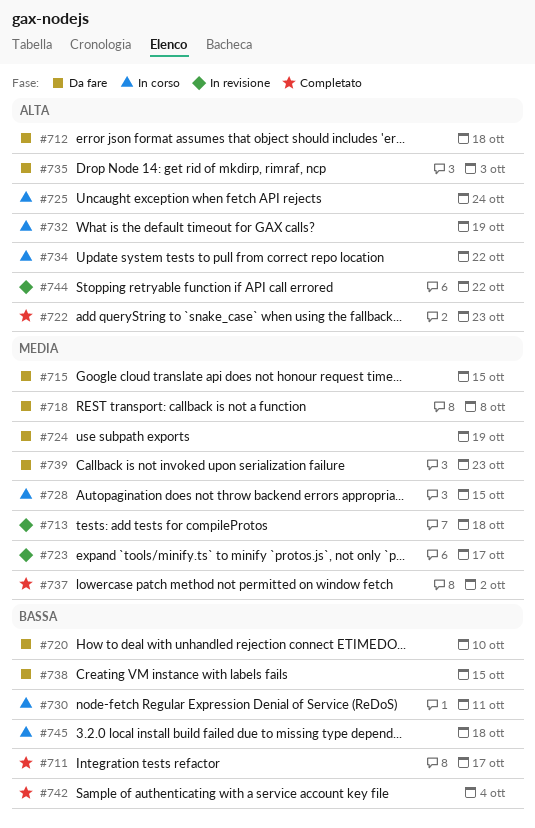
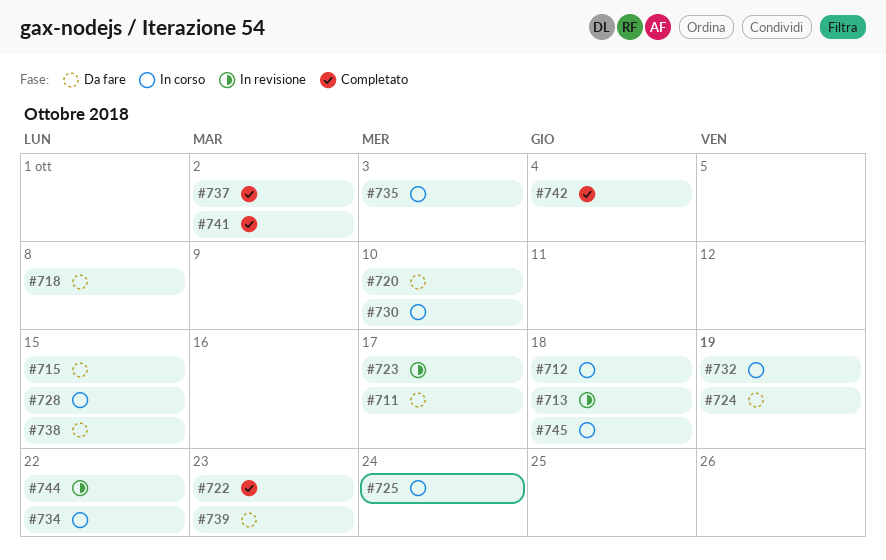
#711, status: Completato -> Da fare
#712, status: Da fare -> In corso
#730, due: Oct 11 -> Oct 10
#735, status: Da fare -> In corso
#741: none -> present

